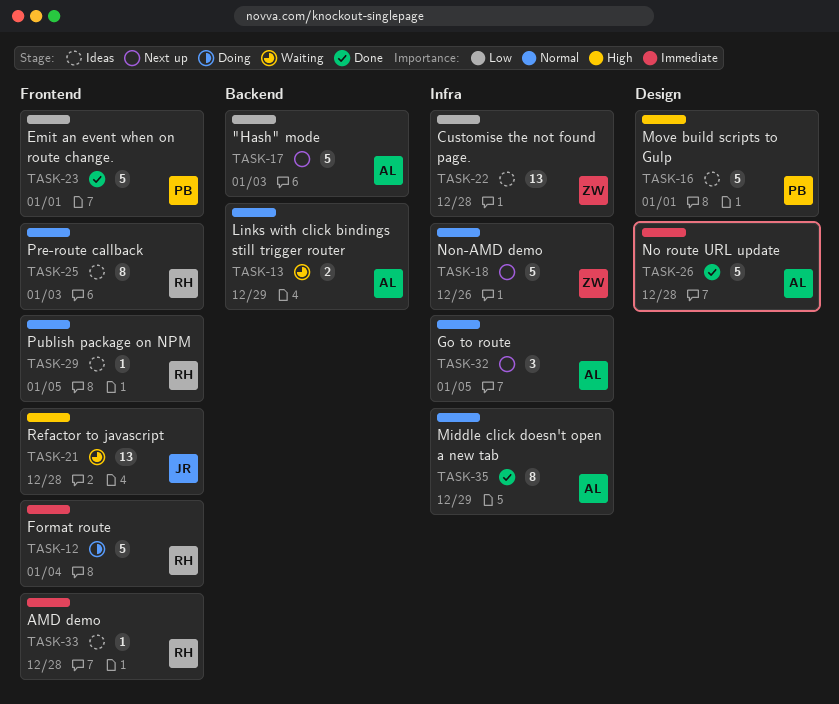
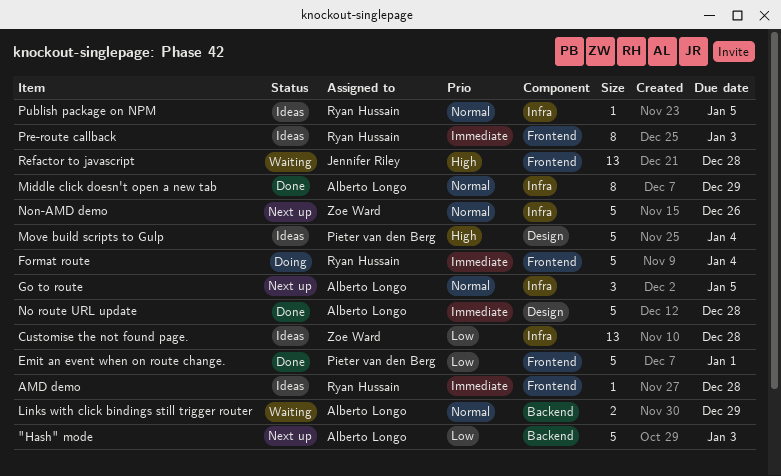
Move build scripts to Gulp, due: Jan 1 -> Jan 4
Pre-route callback, priority: Normal -> Immediate
Publish package on NPM, label: Frontend -> Infra

